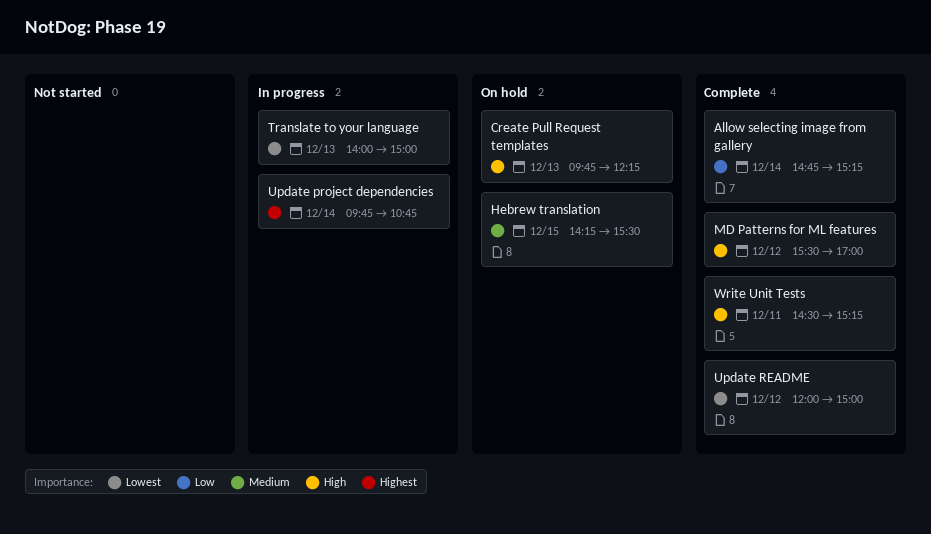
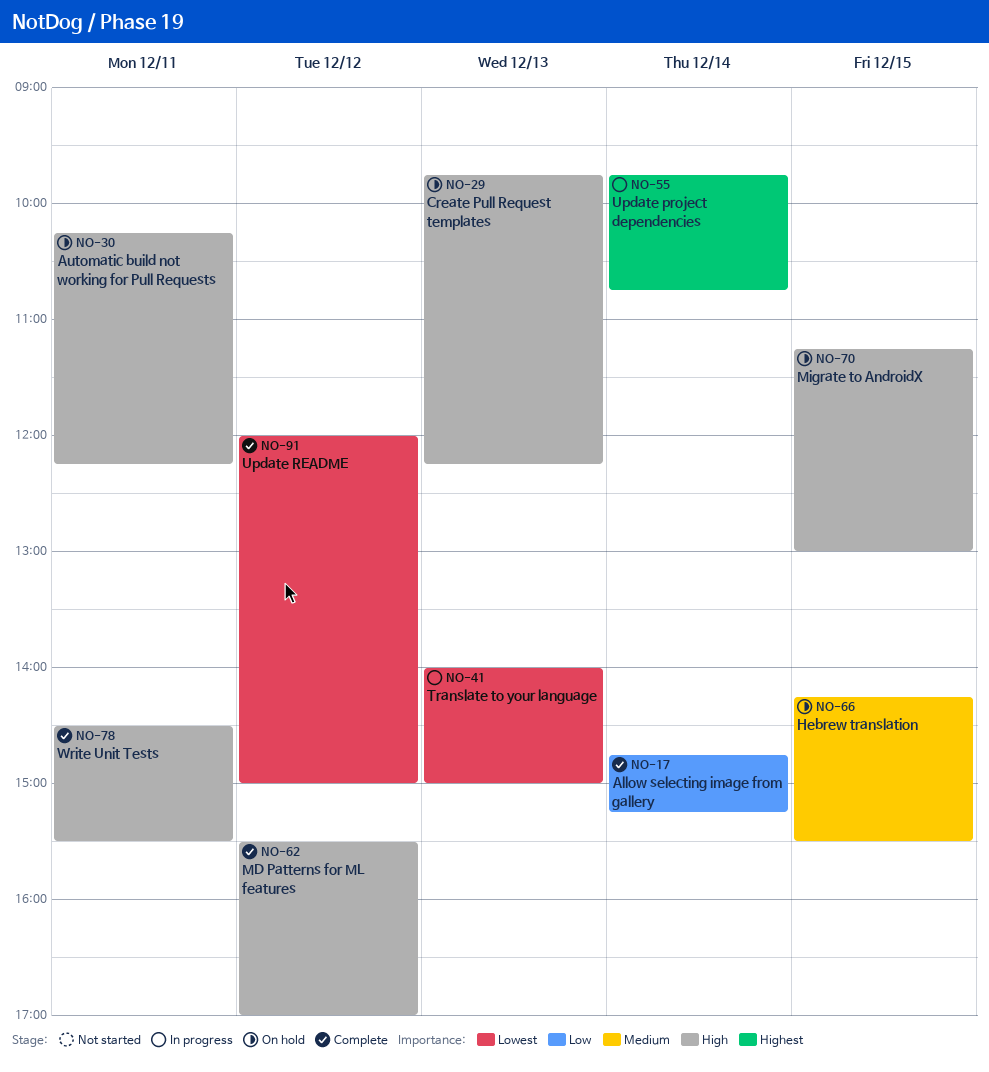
Automatic build not working for Pull Requests: none -> present
Migrate to AndroidX: none -> present
Write Unit Tests, ends: 15:15 -> 15:30

